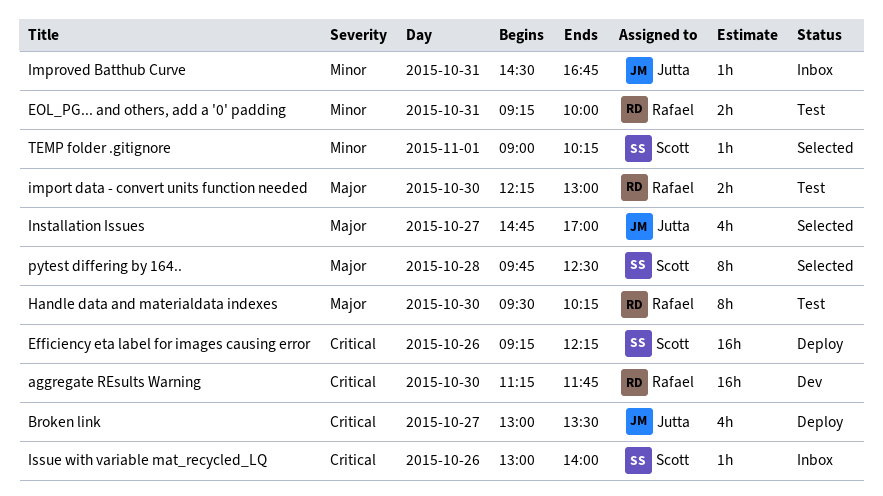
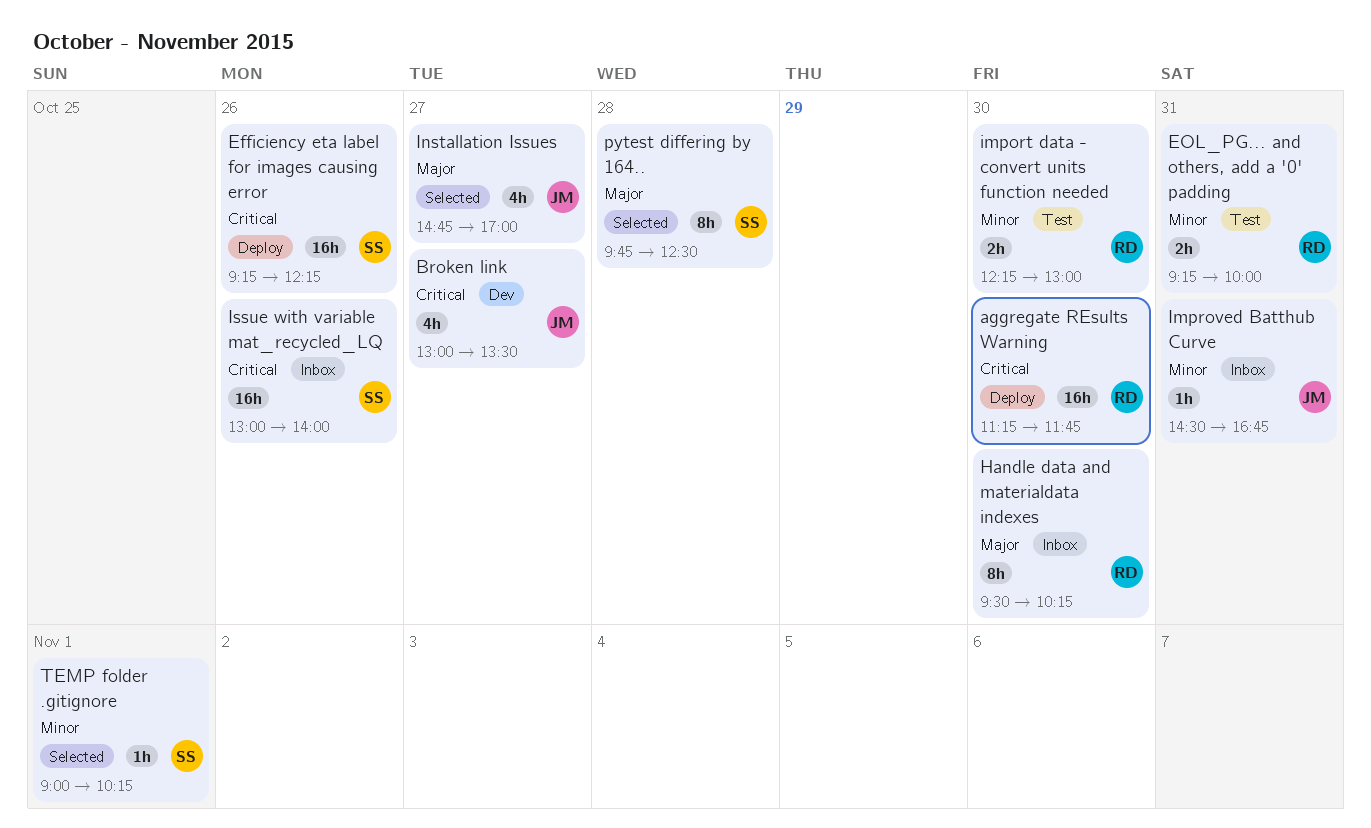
aggregate REsults Warning, status: Dev -> Deploy
Broken link, status: Deploy -> Dev
Handle data and materialdata indexes, status: Test -> Inbox
import data - convert units function needed, priority: Major -> Minor
Issue with variable mat_recycled_LQ, estimate: 1h -> 16h

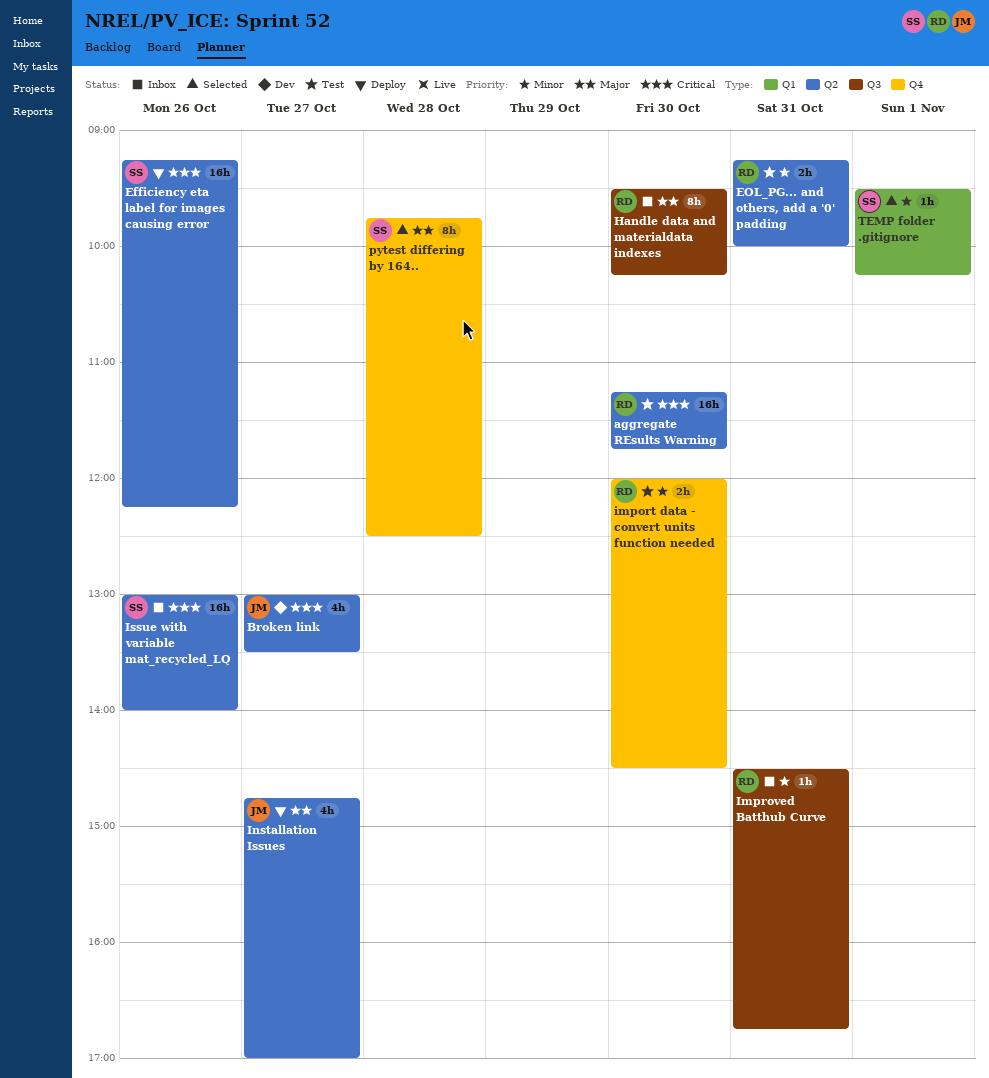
aggregate REsults Warning, status: Deploy -> Test
import data - convert units function needed, begins: 12:15 -> 12:00
import data - convert units function needed, ends: 13:00 -> 14:30
Improved Batthub Curve, owner: JM -> RD
Installation Issues, status: Selected -> Deploy
TEMP folder .gitignore, begins: 09:00 -> 09:30

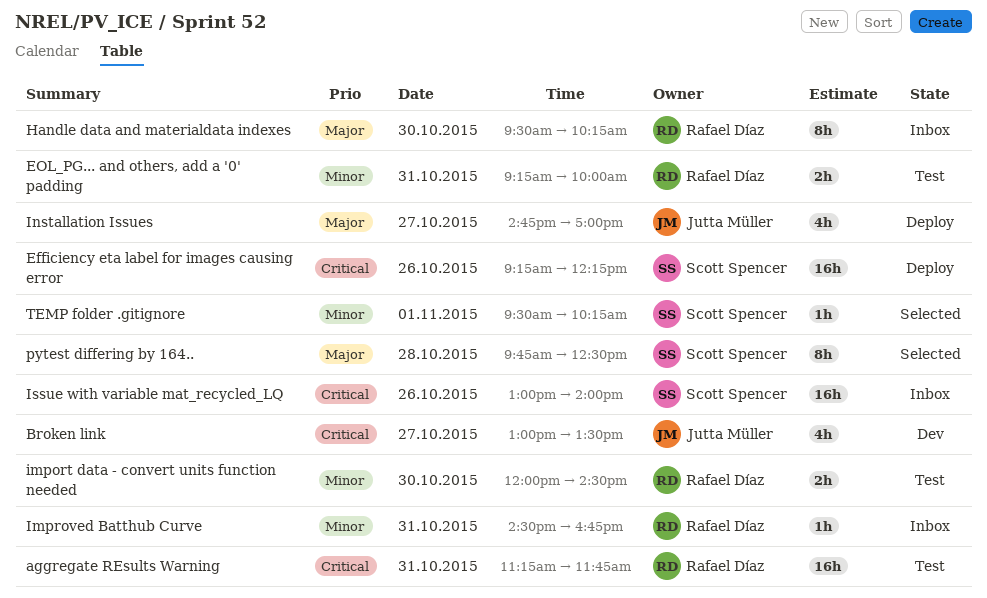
aggregate REsults Warning, day: Oct 30 -> Oct 31

